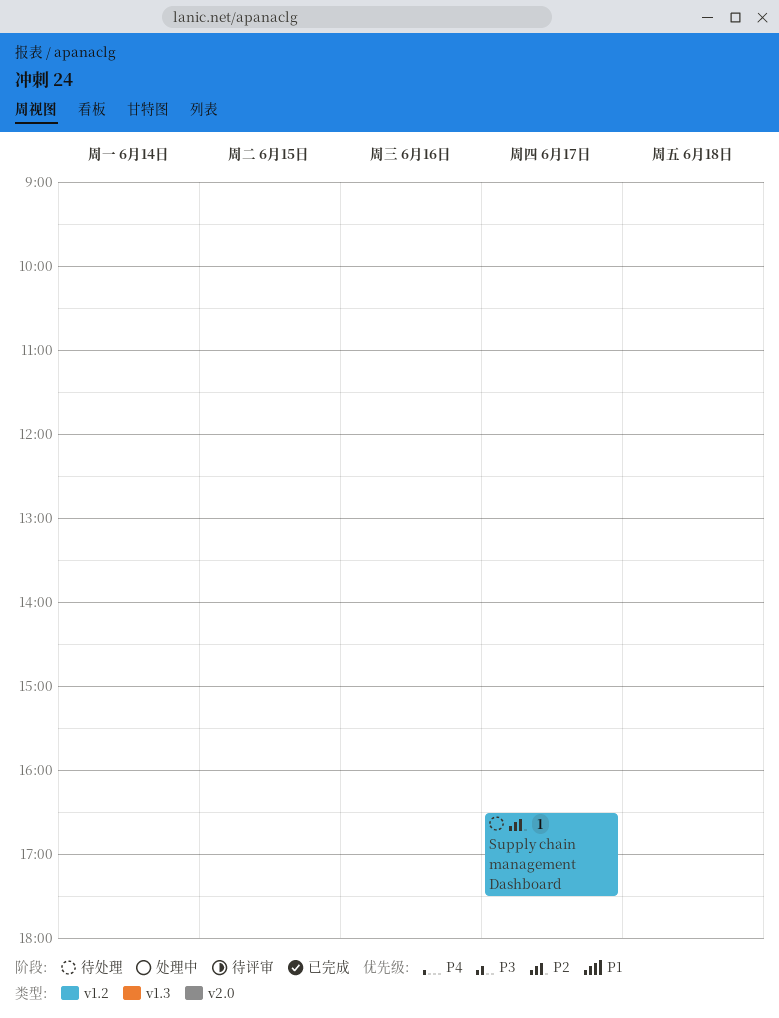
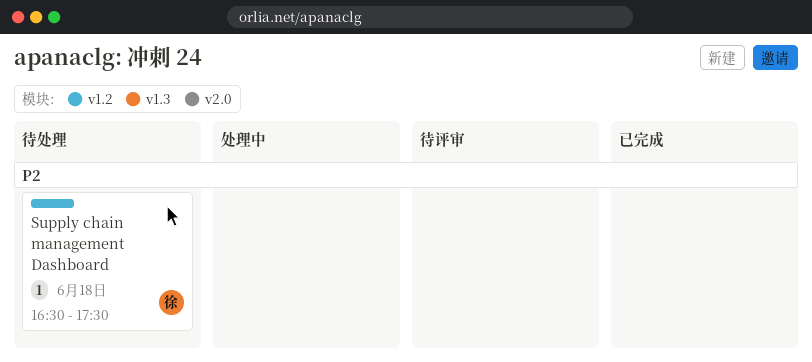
Supply chain management Dashboard, day: Jun 17 -> Jun 18

